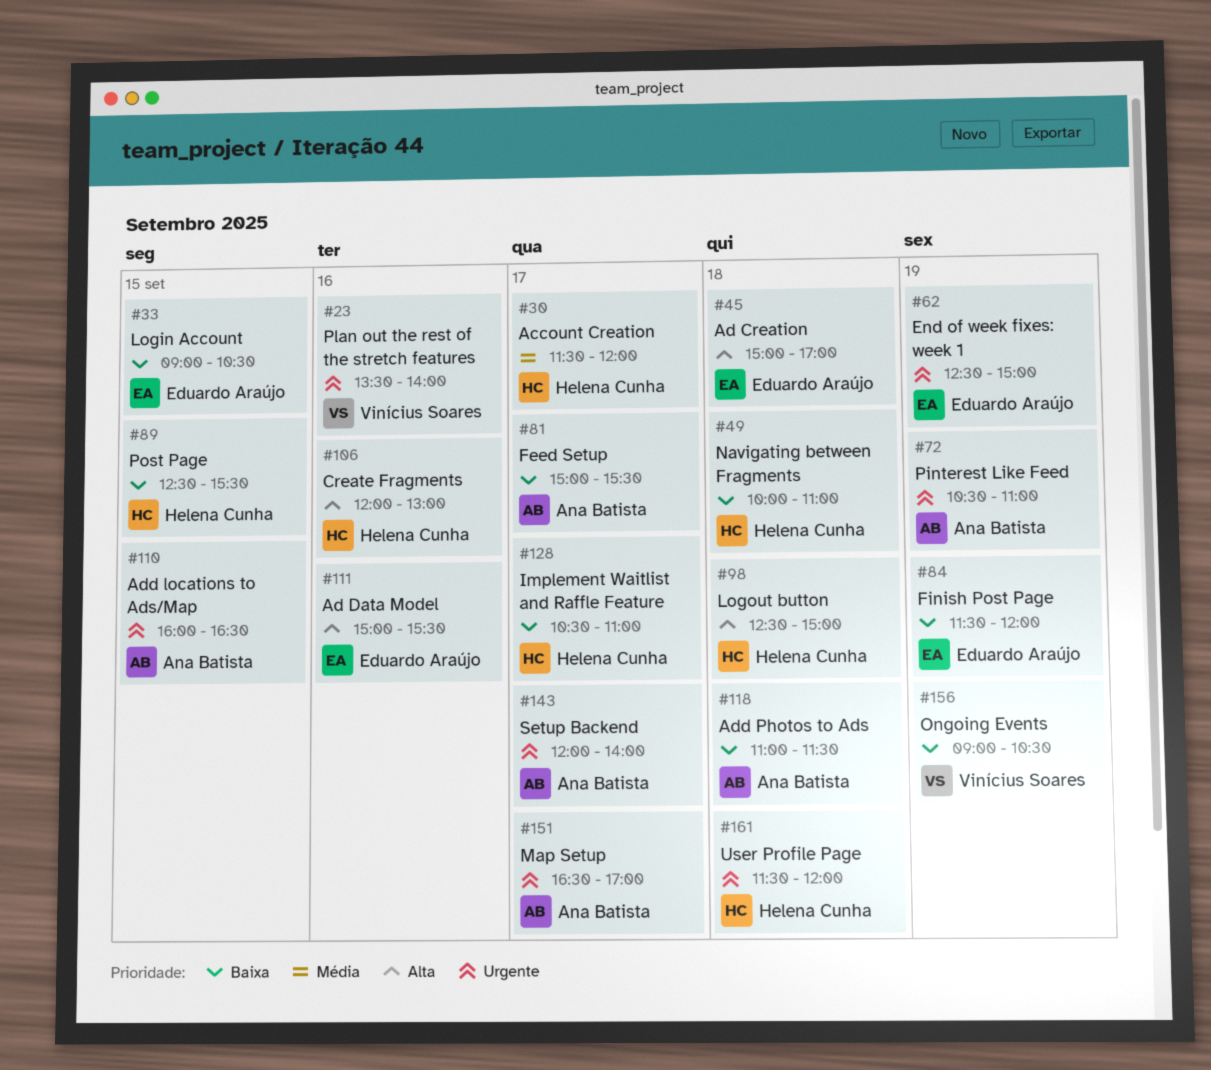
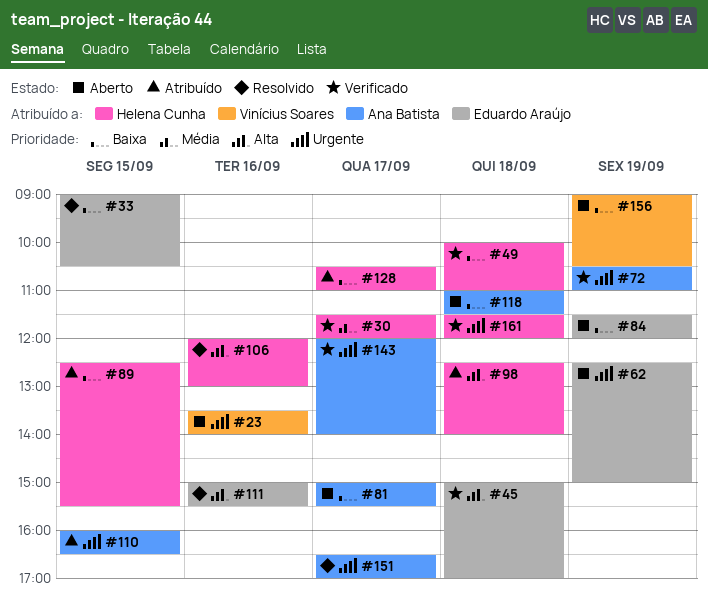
#98, ends: 15:00 -> 14:00

